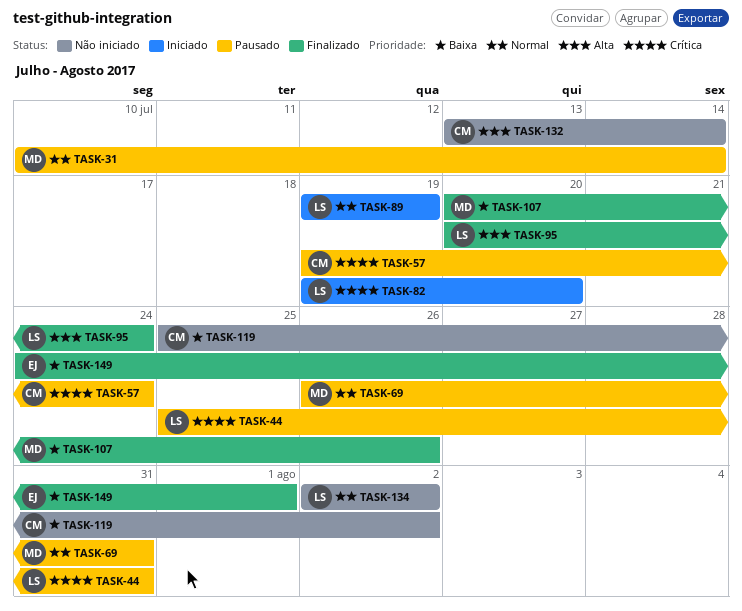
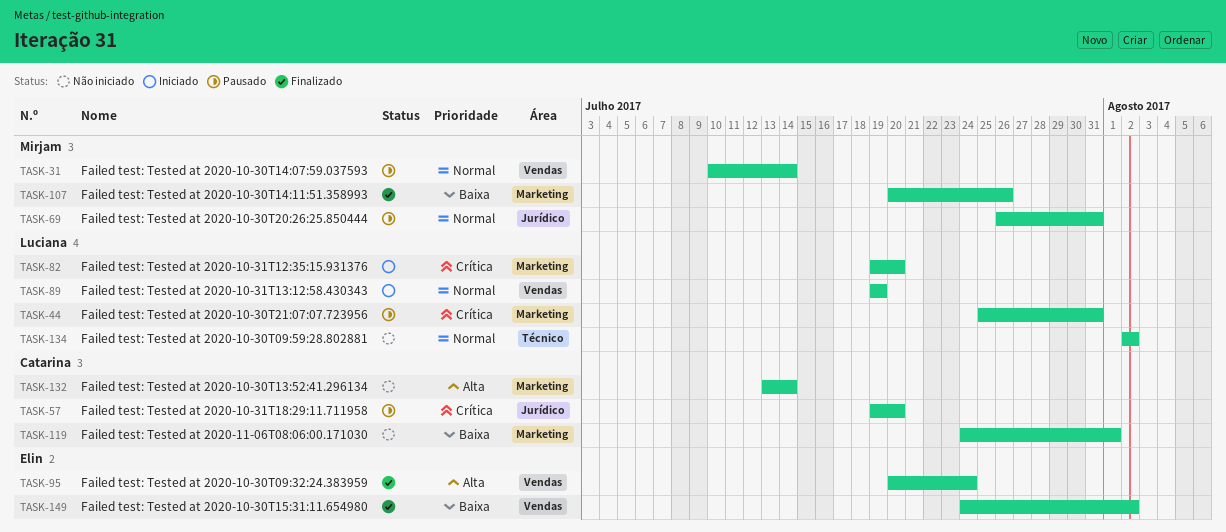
TASK-57, due: Jul 24 -> Jul 20
TASK-95, owner: Luciana -> Elin
TASK-119, start: Jul 25 -> Jul 24
TASK-119, due: Aug 2 -> Aug 1
TASK-149, due: Aug 1 -> Aug 2

